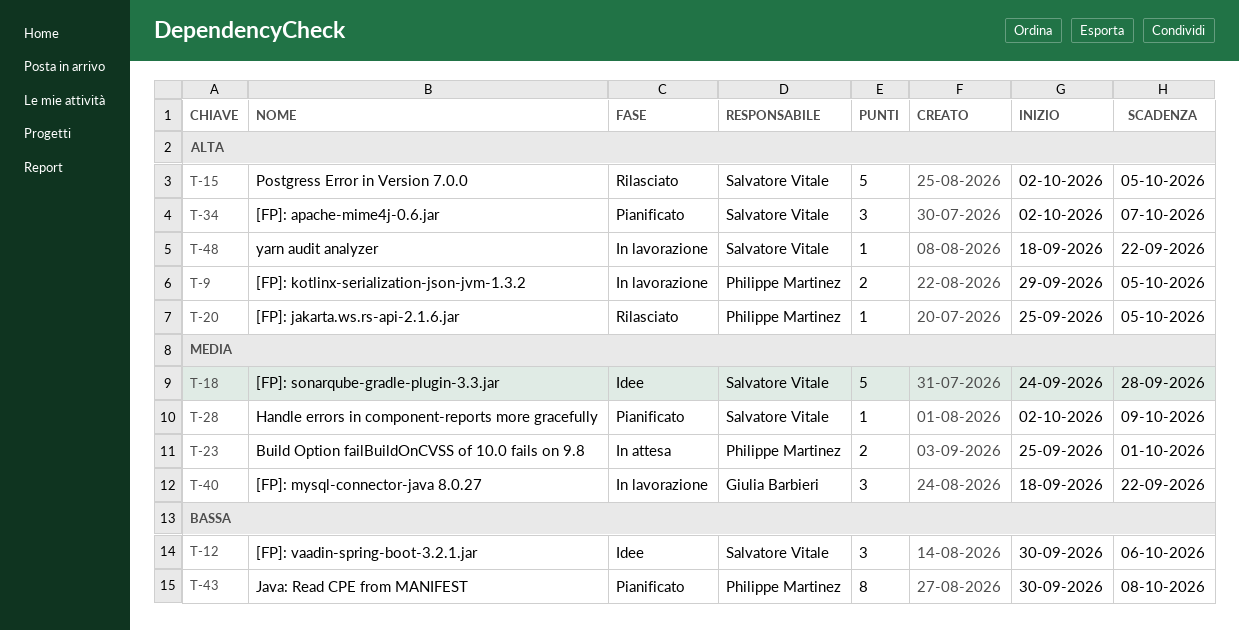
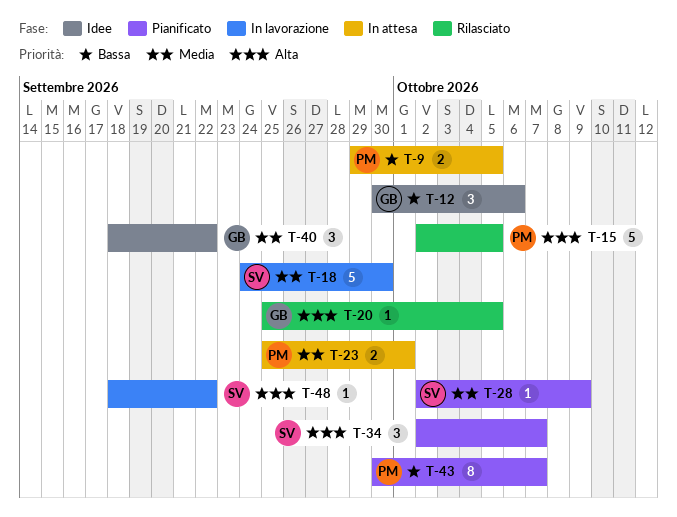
T-9, status: In lavorazione -> In attesa
T-9, priority: Alta -> Bassa
T-12, owner: Salvatore Vitale -> Giulia Barbieri
T-15, owner: Salvatore Vitale -> Philippe Martinez
T-18, status: Idee -> In lavorazione
T-18, due: Sep 28 -> Sep 30
T-20, owner: Philippe Martinez -> Giulia Barbieri
T-40, status: In lavorazione -> Idee
T-43, due: Oct 8 -> Oct 7

